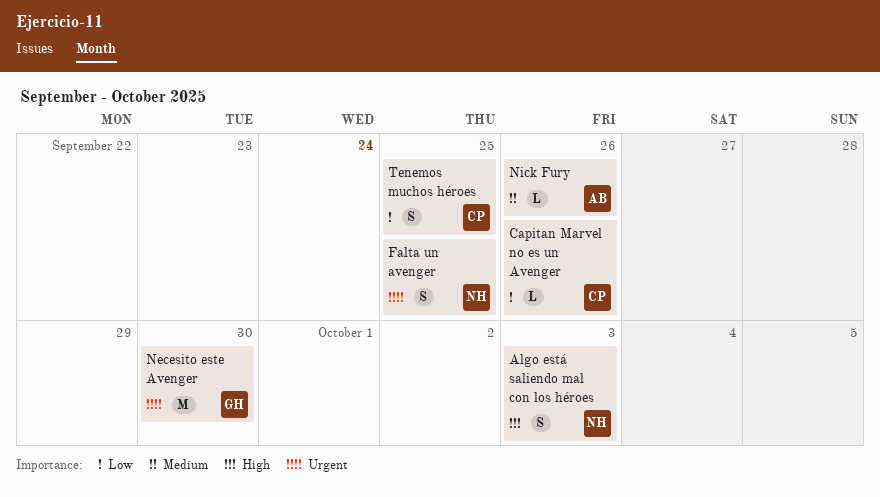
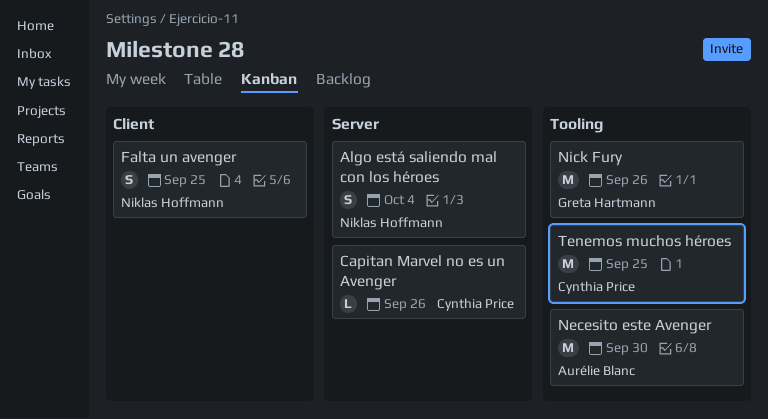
Algo está saliendo mal con los héroes, due: Oct 3 -> Oct 4
Necesito este Avenger, owner: Greta Hartmann -> Aurélie Blanc
Nick Fury, owner: Aurélie Blanc -> Greta Hartmann
Nick Fury, estimate: L -> M
Tenemos muchos héroes, estimate: S -> M

